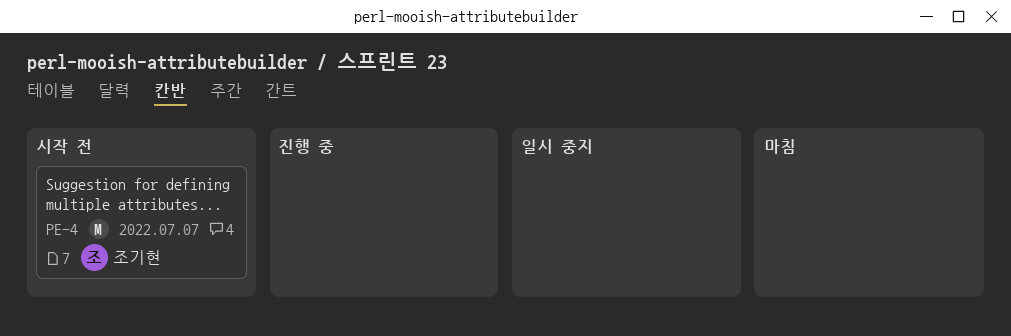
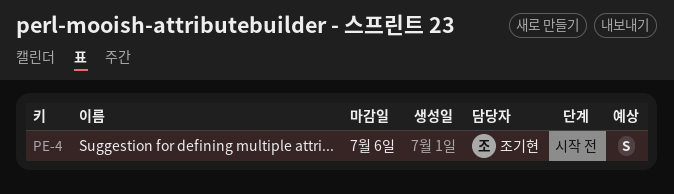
PE-4, estimate: M -> S
PE-4, due: Jul 7 -> Jul 6

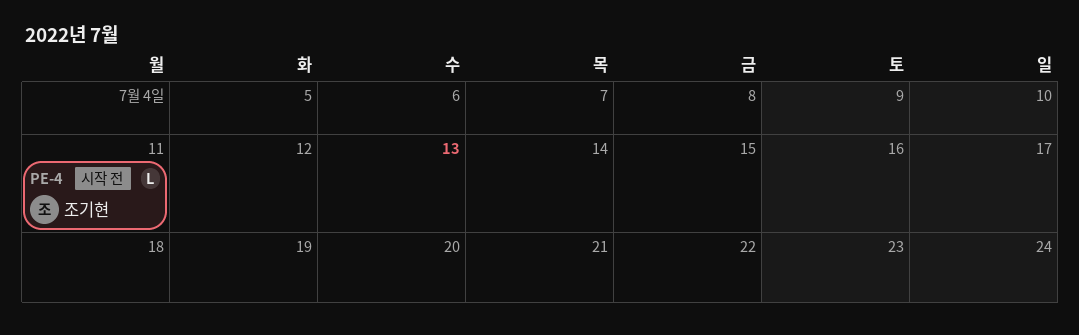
PE-4, estimate: S -> L
PE-4, due: Jul 6 -> Jul 11

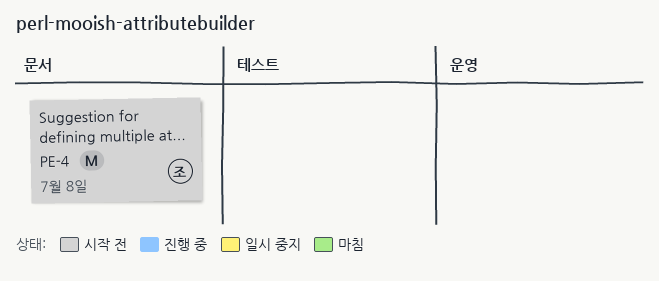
PE-4, estimate: L -> M
PE-4, due: Jul 11 -> Jul 8

